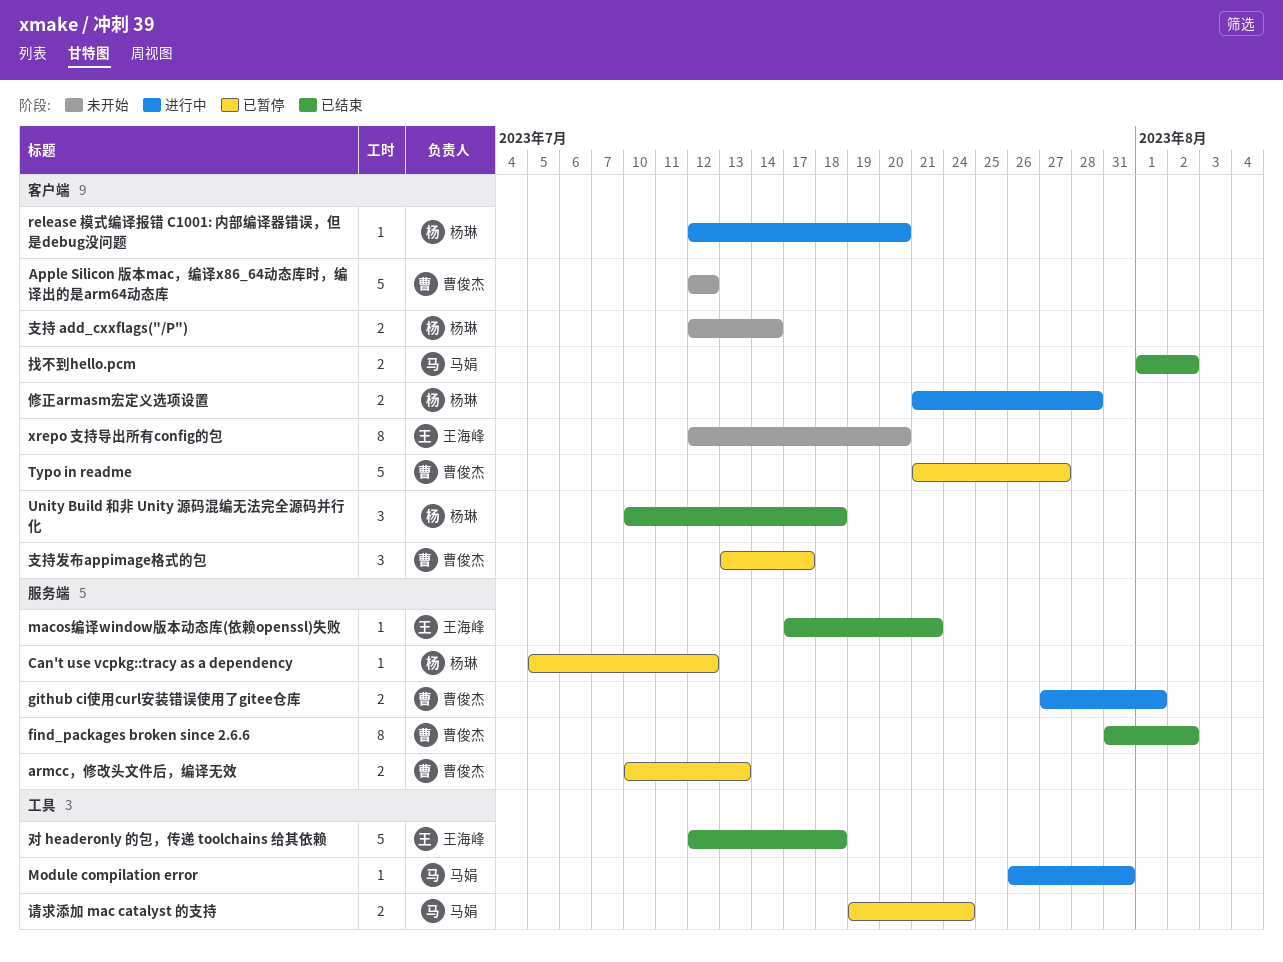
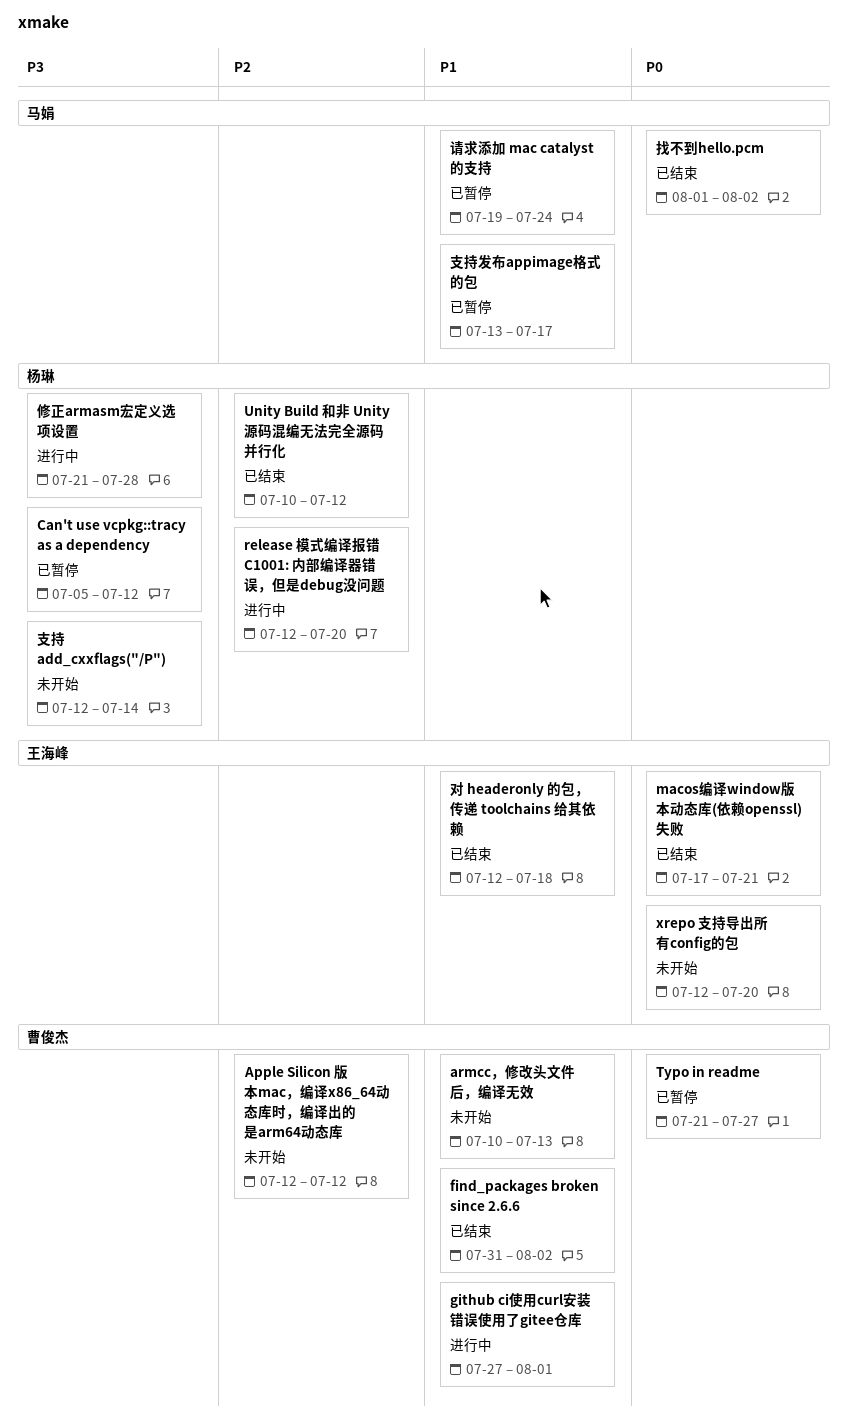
armcc，修改头文件后，编译无效, status: 已暂停 -> 未开始
Module compilation error: present -> none
Unity Build 和非 Unity 源码混编无法完全源码并行化, due: Jul 18 -> Jul 12
支持发布appimage格式的包, owner: 曹俊杰 -> 马娟

